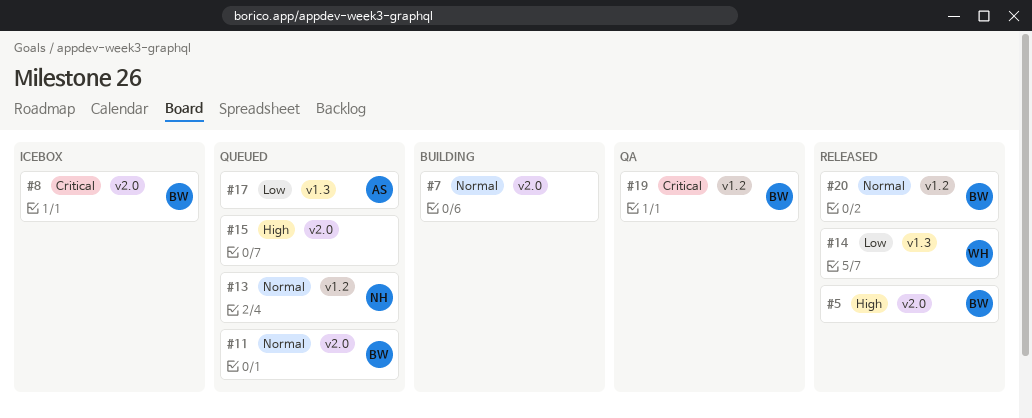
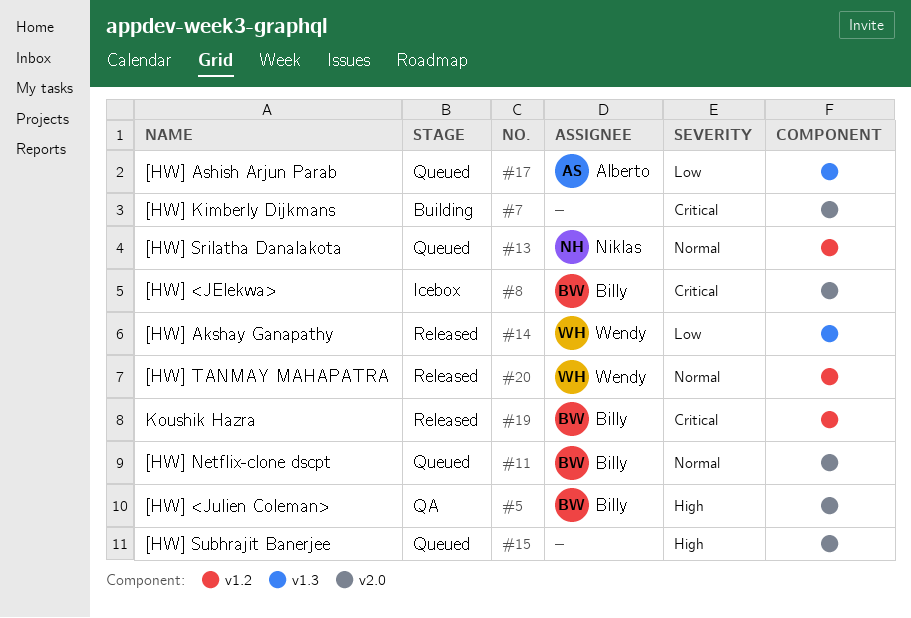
#5, status: Released -> QA
#7, priority: Normal -> Critical
#19, status: QA -> Released
#20, owner: Billy -> Wendy

